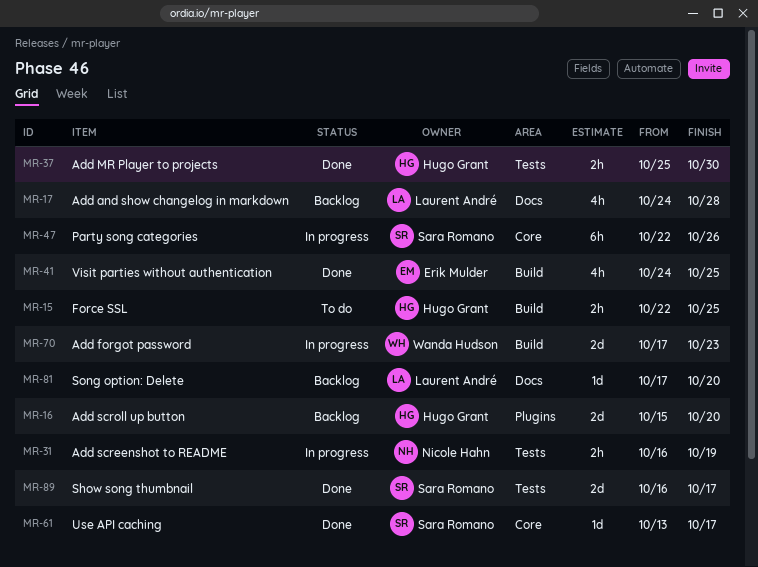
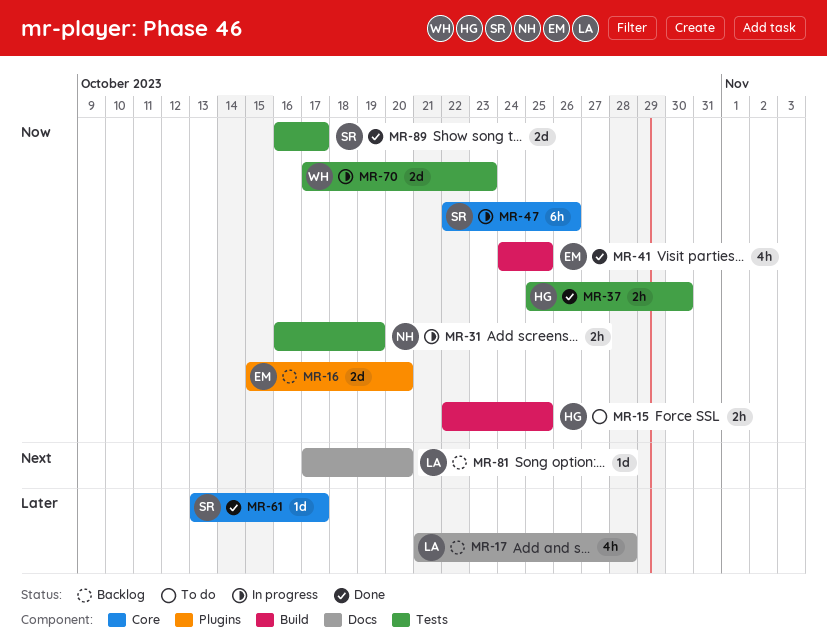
MR-16, owner: Hugo Grant -> Erik Mulder
MR-17, start: Oct 24 -> Oct 21
MR-70, label: Build -> Tests

